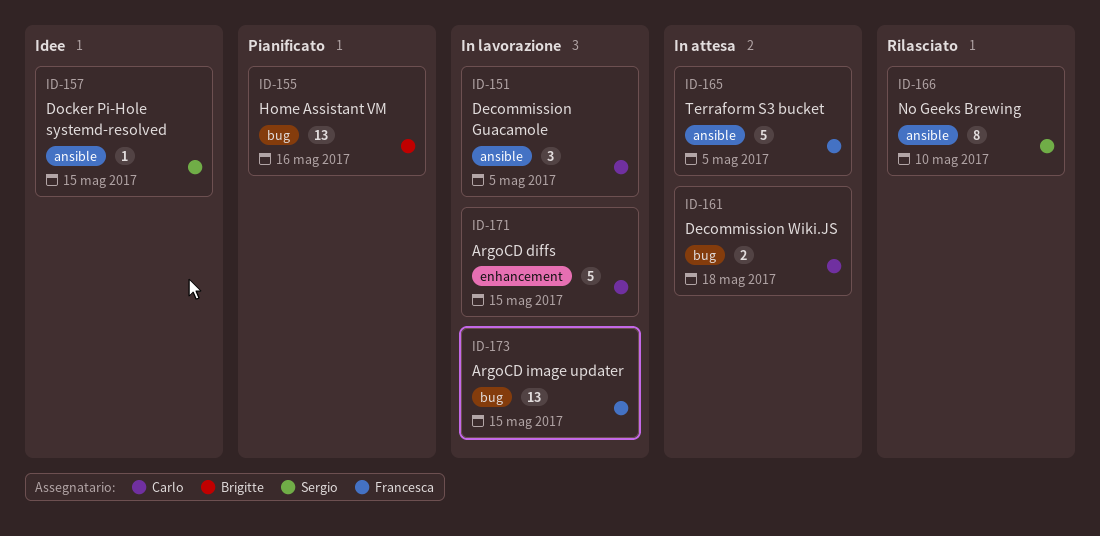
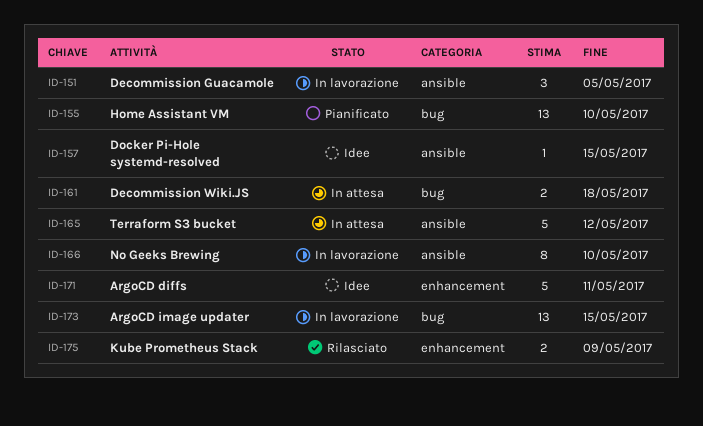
ID-155, due: May 16 -> May 10
ID-165, due: May 5 -> May 12
ID-166, status: Rilasciato -> In lavorazione
ID-171, status: In lavorazione -> Idee
ID-171, due: May 15 -> May 11
ID-175: none -> present

